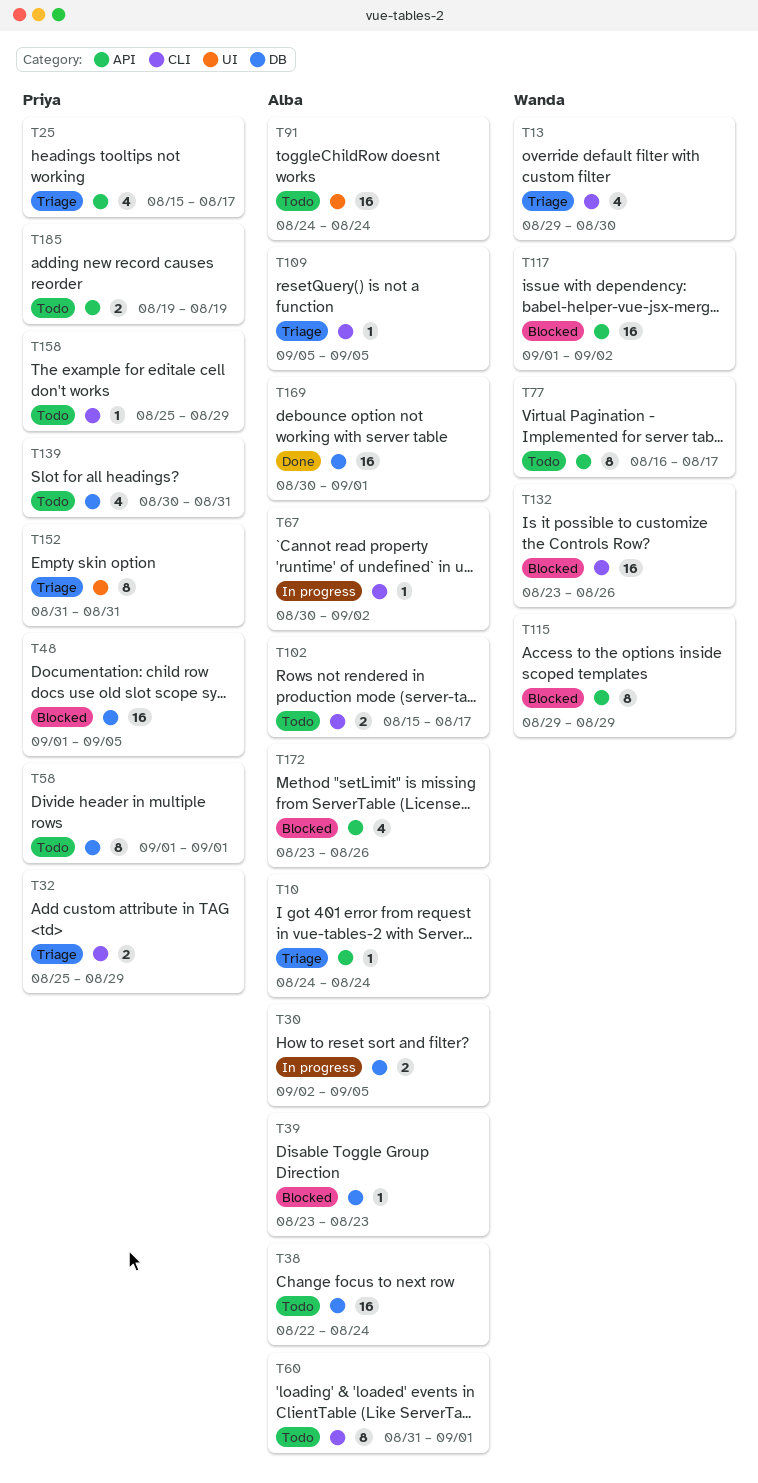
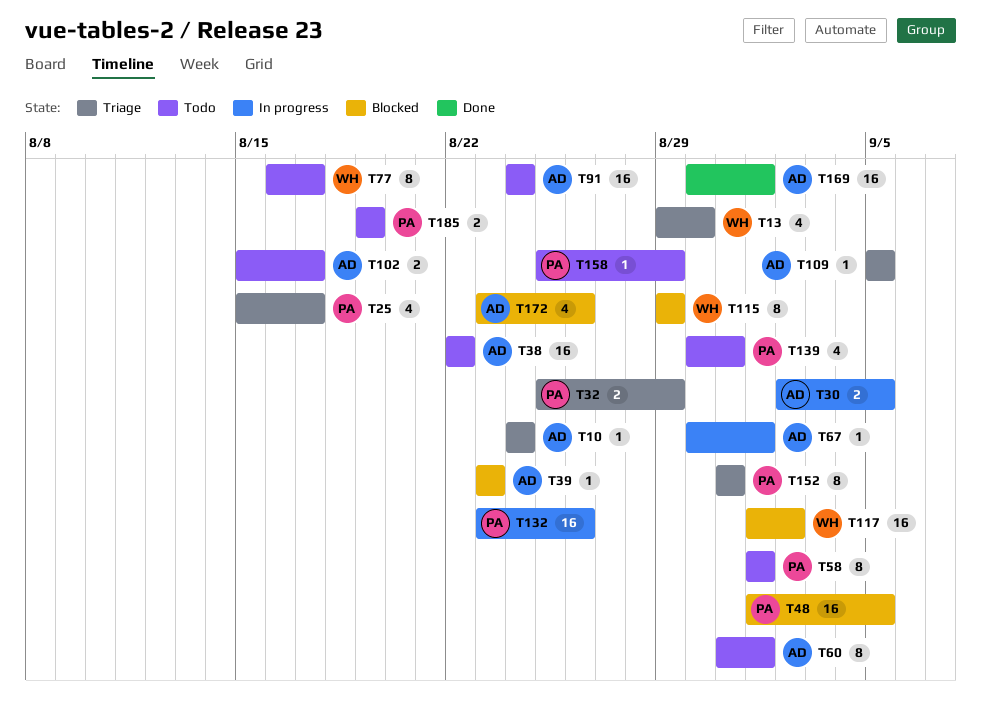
T38, due: Aug 24 -> Aug 22
T67, due: Sep 2 -> Sep 1
T132, status: Blocked -> In progress
T132, owner: Wanda -> Priya

